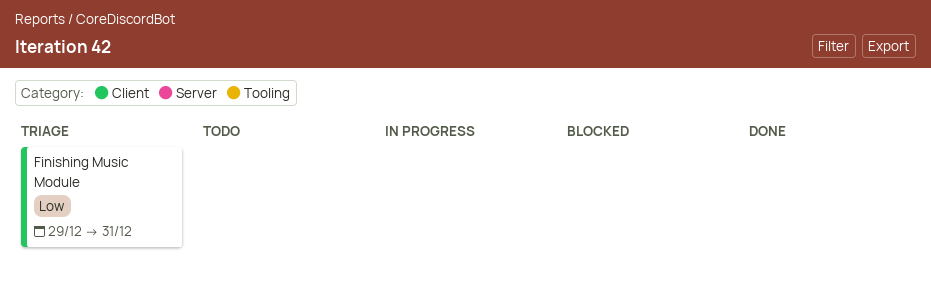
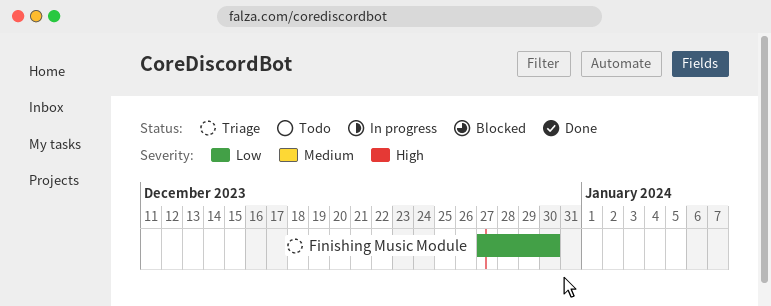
Finishing Music Module, start: Dec 29 -> Dec 27
Finishing Music Module, due: Dec 31 -> Dec 30

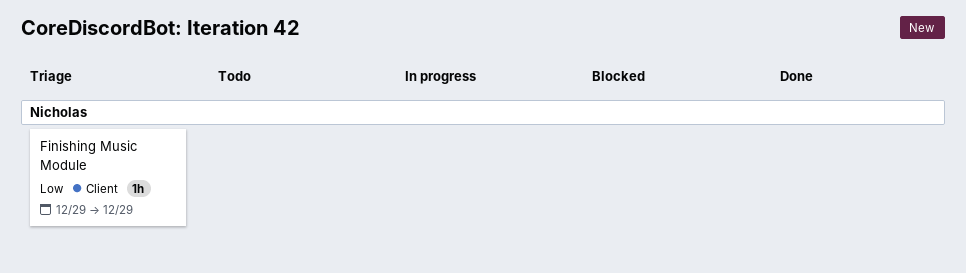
Finishing Music Module, start: Dec 27 -> Dec 29
Finishing Music Module, due: Dec 30 -> Dec 29

